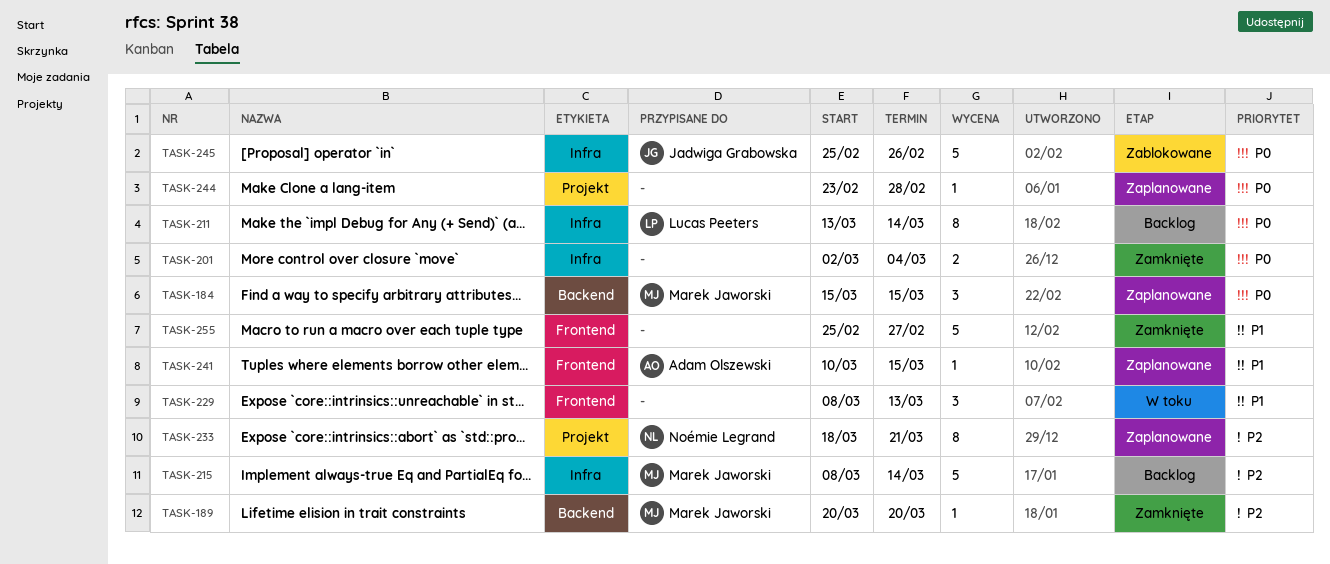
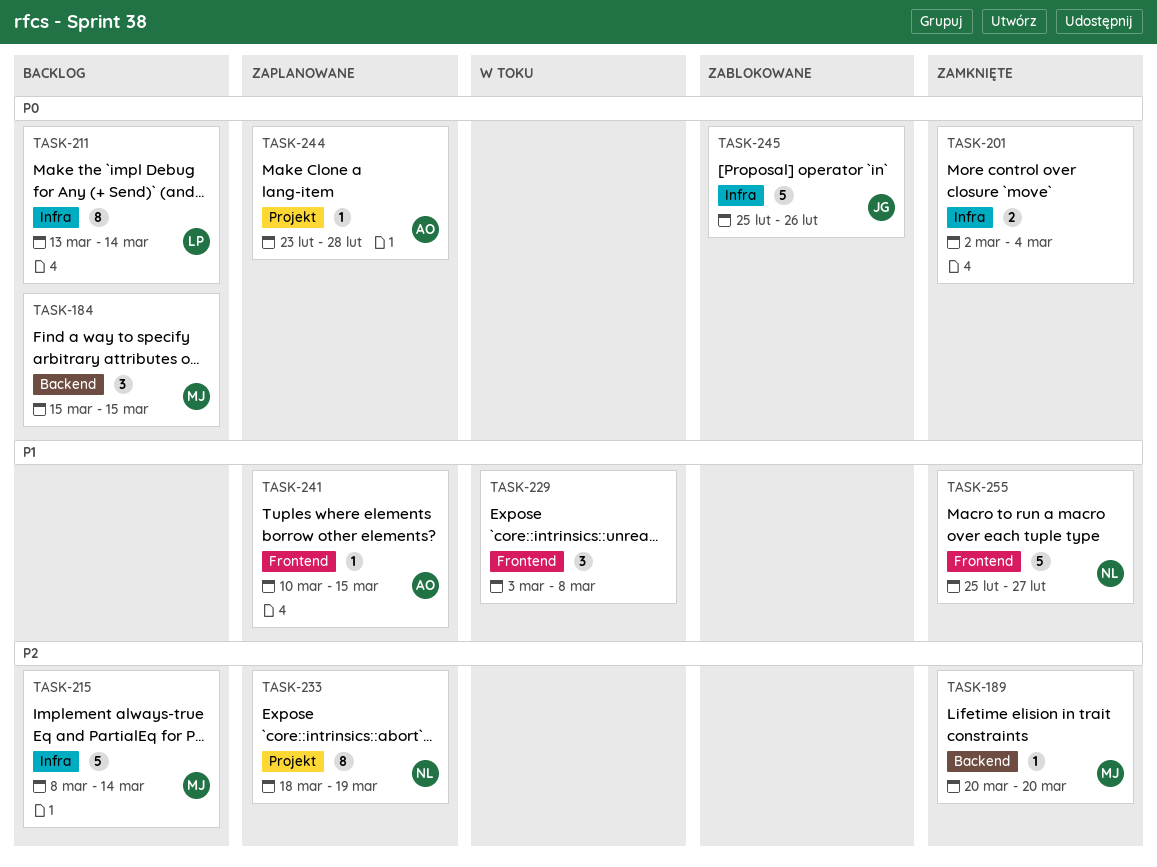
TASK-184, status: Zaplanowane -> Backlog
TASK-229, start: Mar 8 -> Mar 3
TASK-229, due: Mar 13 -> Mar 8
TASK-233, due: Mar 21 -> Mar 19
TASK-244, owner: none -> Adam Olszewski
TASK-255, owner: none -> Noémie Legrand

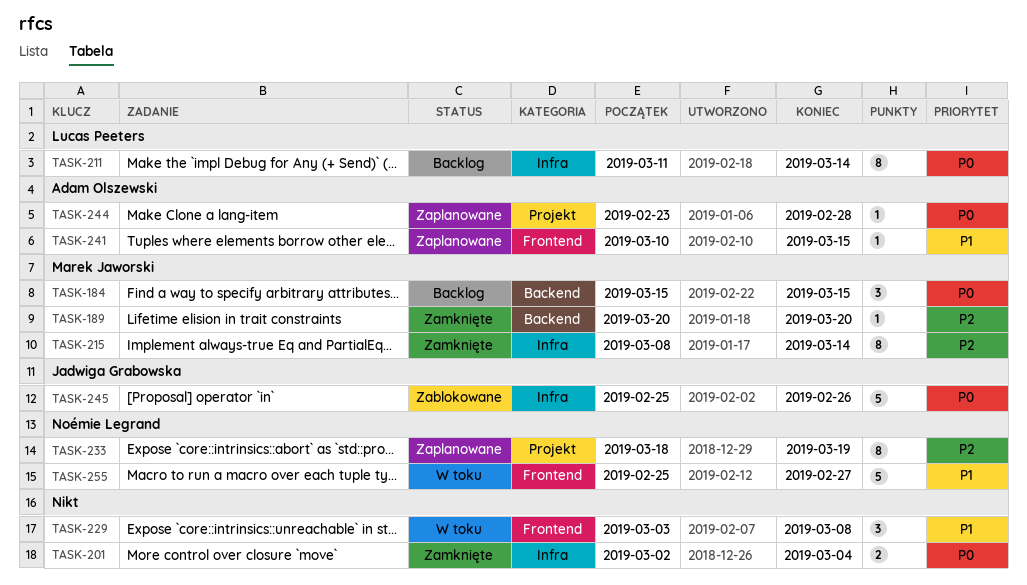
TASK-211, start: Mar 13 -> Mar 11
TASK-215, status: Backlog -> Zamknięte
TASK-215, estimate: 5 -> 8
TASK-255, status: Zamknięte -> W toku

